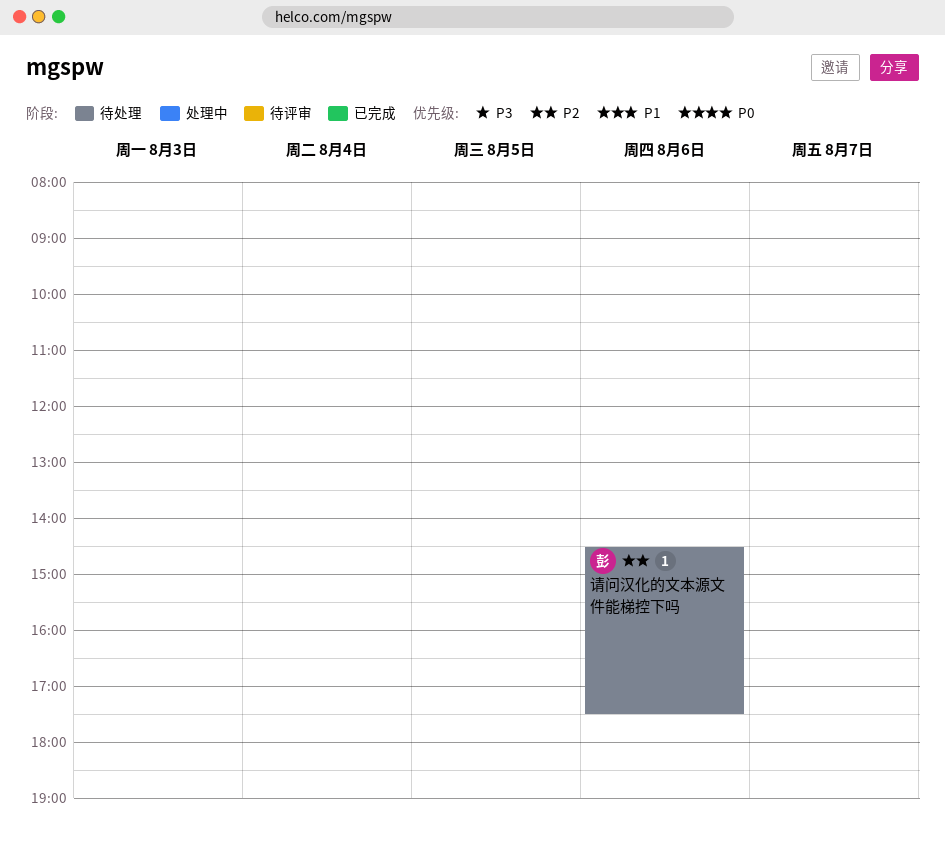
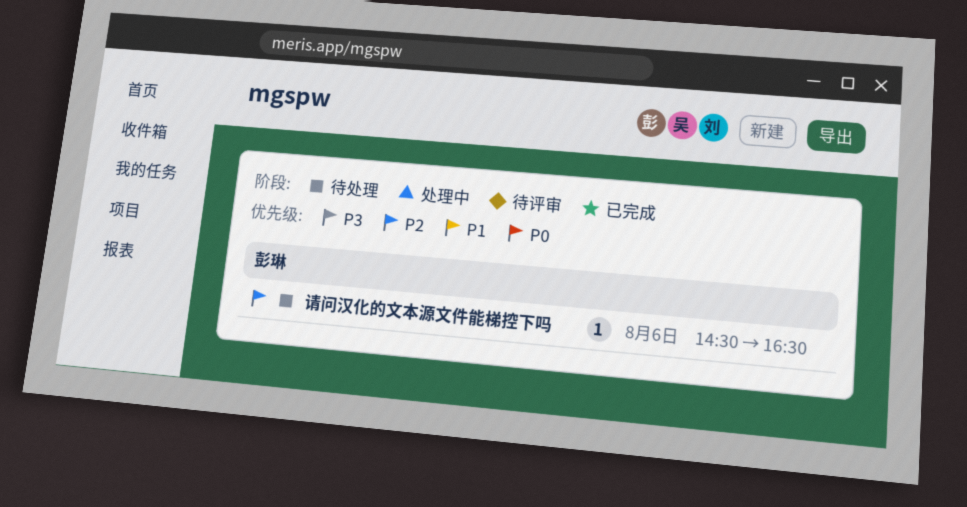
请问汉化的文本源文件能梯控下吗, ends: 17:30 -> 16:30

